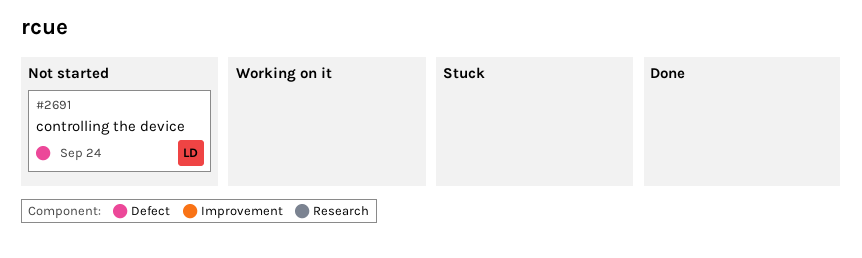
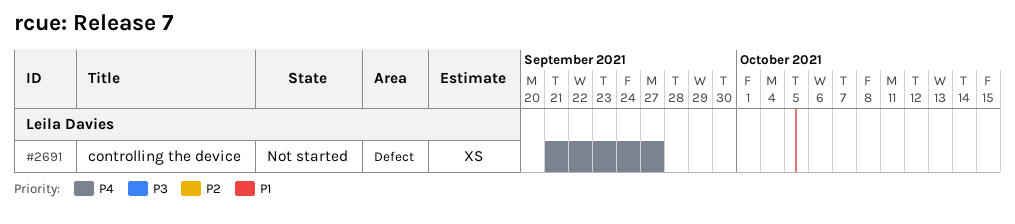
#2691, due: Sep 24 -> Sep 27

